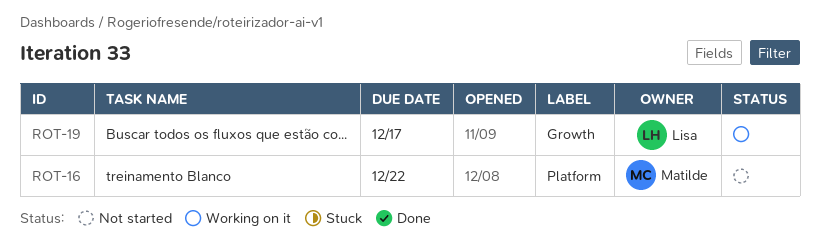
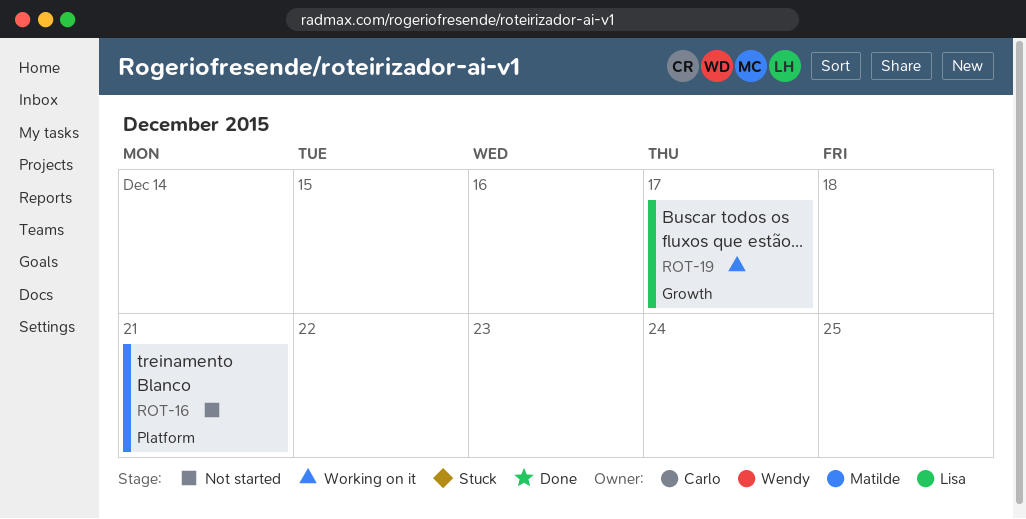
ROT-16, due: Dec 22 -> Dec 21

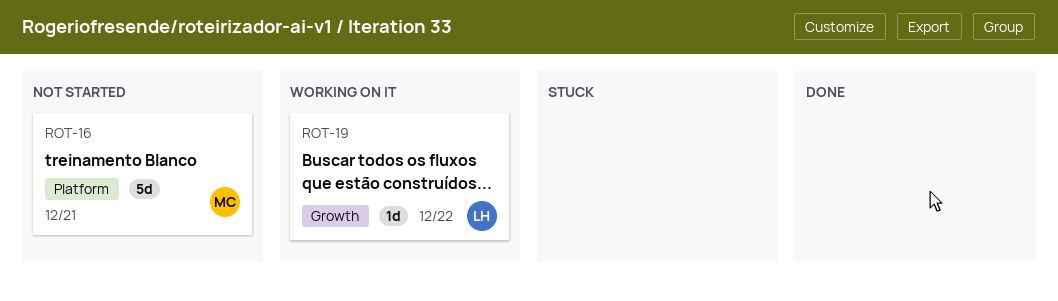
ROT-19, due: Dec 17 -> Dec 22

